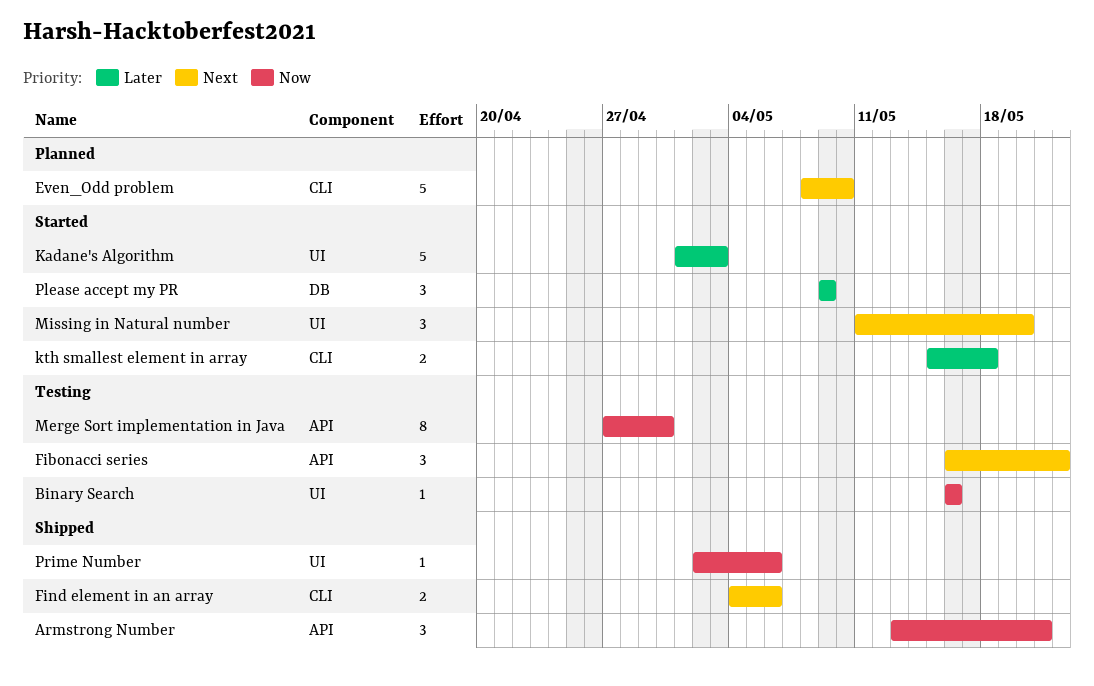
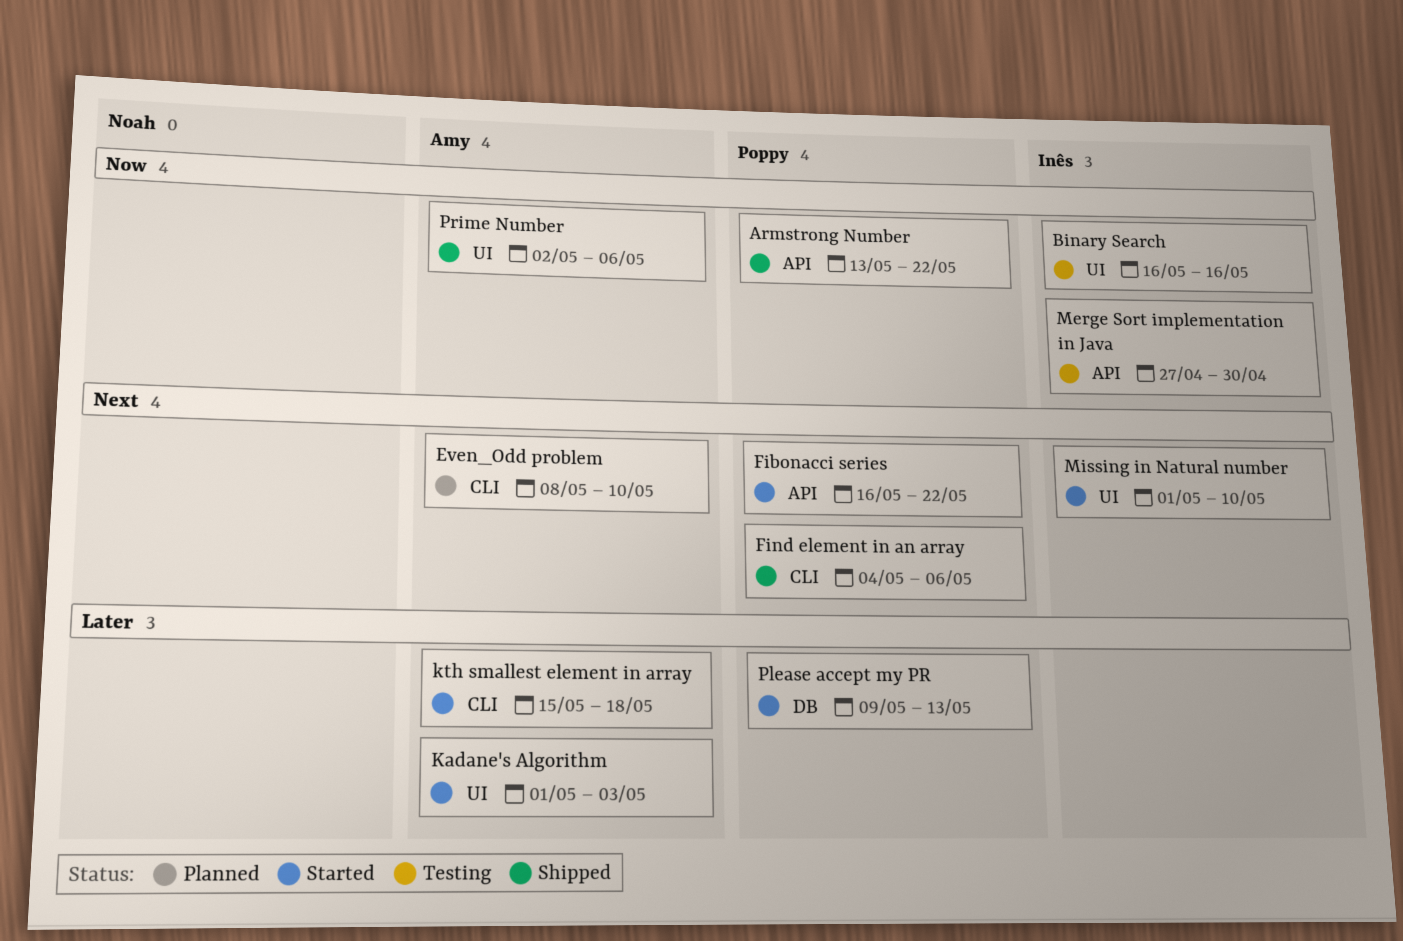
Armstrong Number, due: May 21 -> May 22
Fibonacci series, status: Testing -> Started
Missing in Natural number, start: May 11 -> May 1
Missing in Natural number, due: May 20 -> May 10
Please accept my PR, due: May 9 -> May 13

